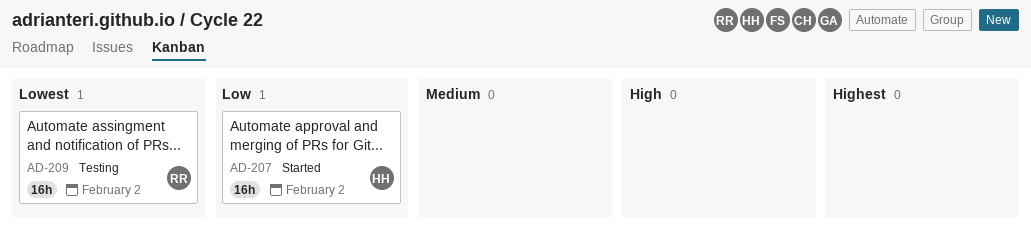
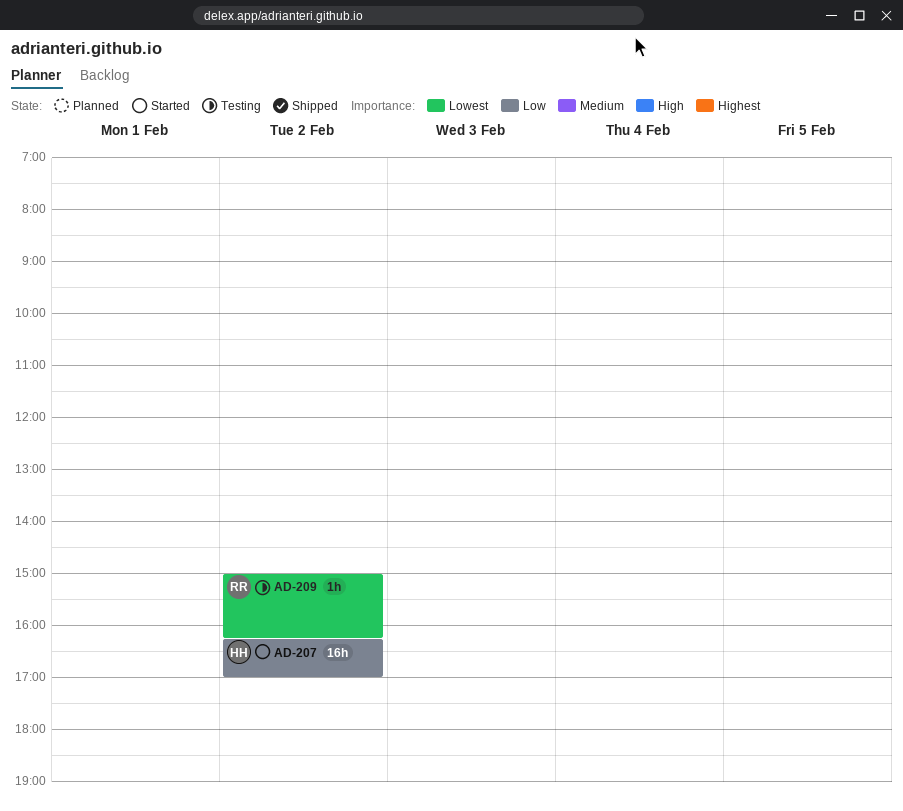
AD-209, estimate: 16h -> 1h

